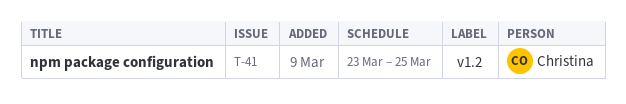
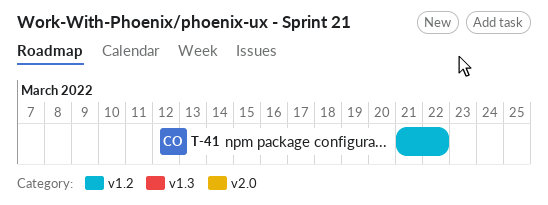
T-41, start: Mar 23 -> Mar 21
T-41, due: Mar 25 -> Mar 22

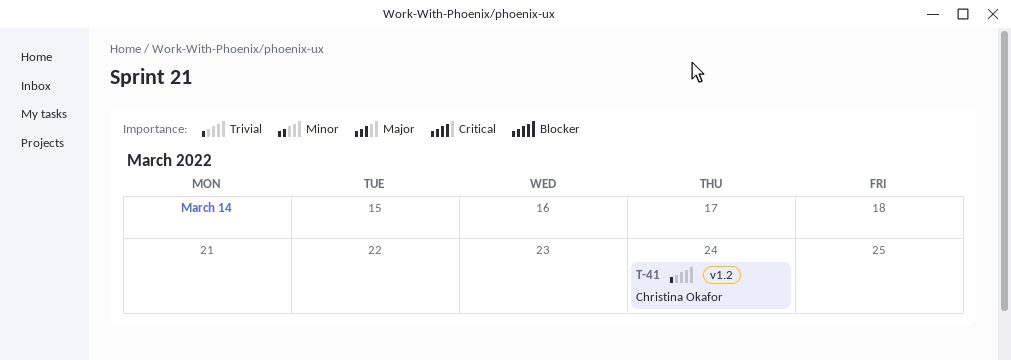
T-41, due: Mar 22 -> Mar 24

